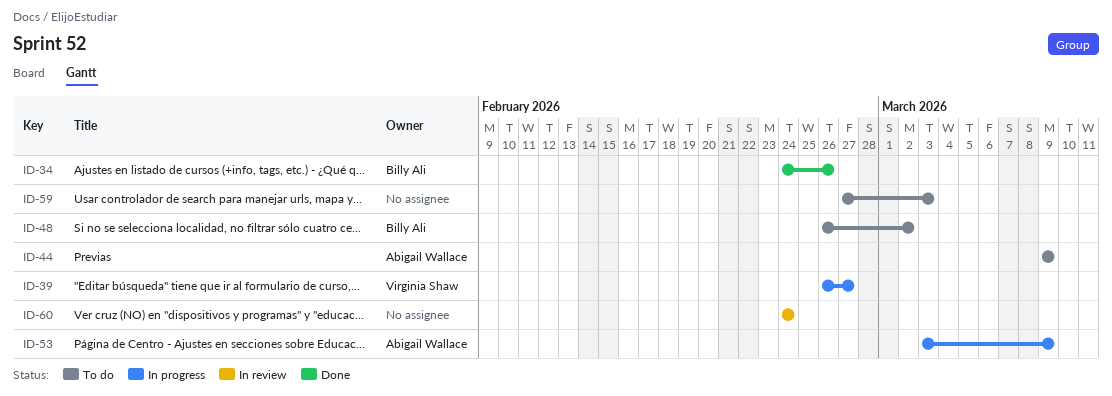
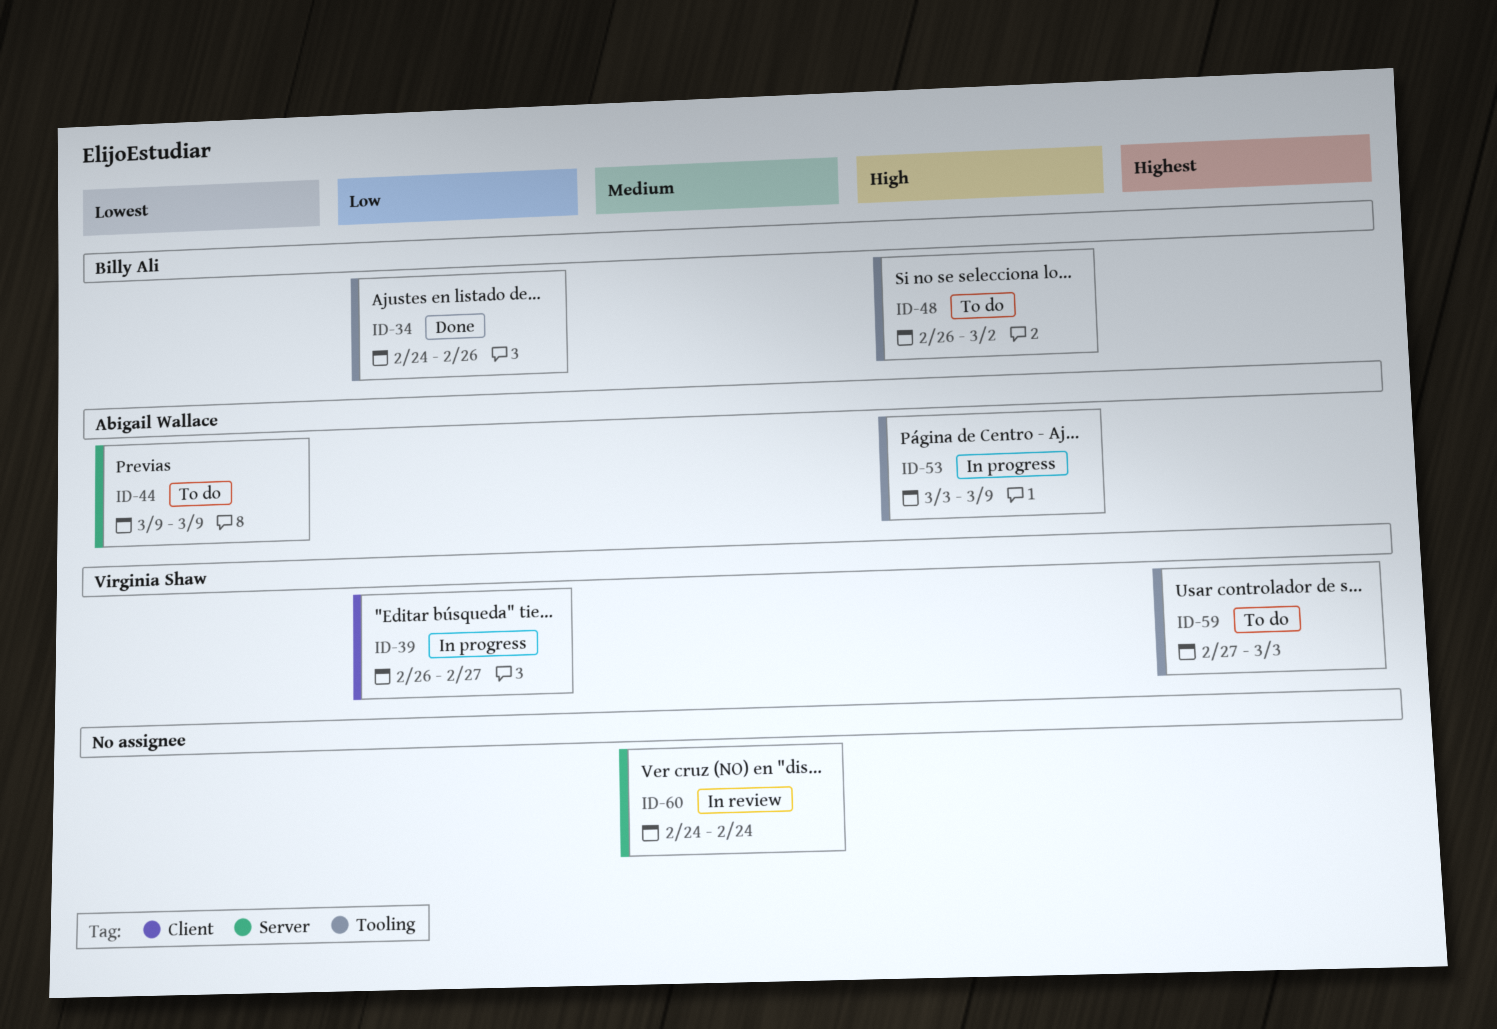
ID-59, owner: none -> Virginia Shaw

